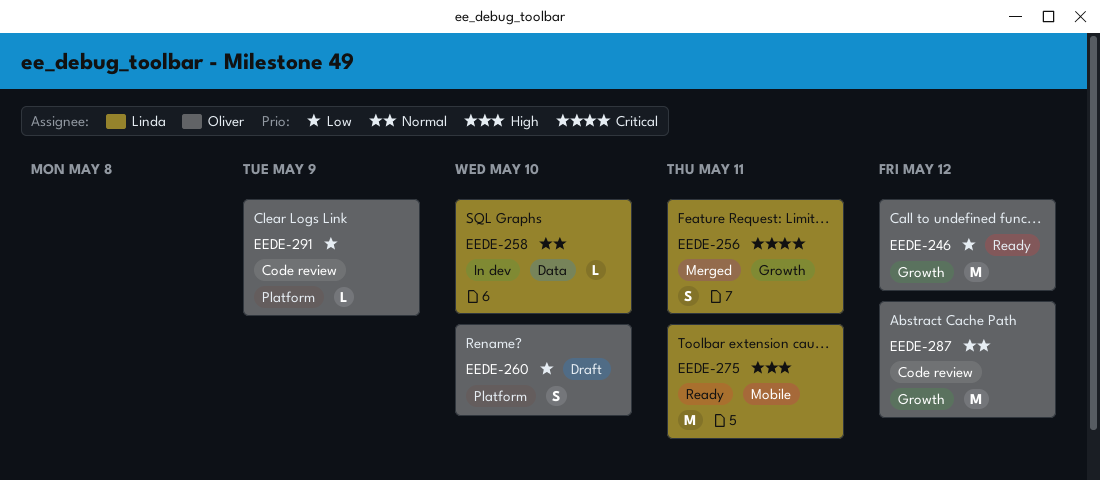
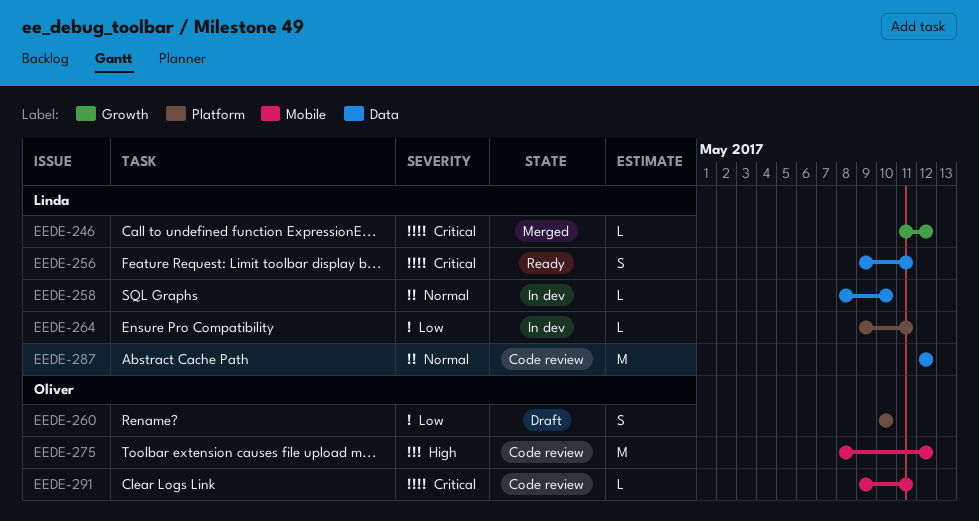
EEDE-246, status: Ready -> Merged
EEDE-246, owner: Oliver -> Linda
EEDE-246, priority: Low -> Critical
EEDE-246, estimate: M -> L
EEDE-256, status: Merged -> Ready
EEDE-256, label: Growth -> Data
EEDE-264: none -> present
EEDE-275, status: Ready -> Code review
EEDE-275, owner: Linda -> Oliver
EEDE-275, due: May 11 -> May 12
EEDE-287, owner: Oliver -> Linda
EEDE-287, label: Growth -> Data
EEDE-291, priority: Low -> Critical
EEDE-291, label: Platform -> Mobile
EEDE-291, due: May 9 -> May 11

